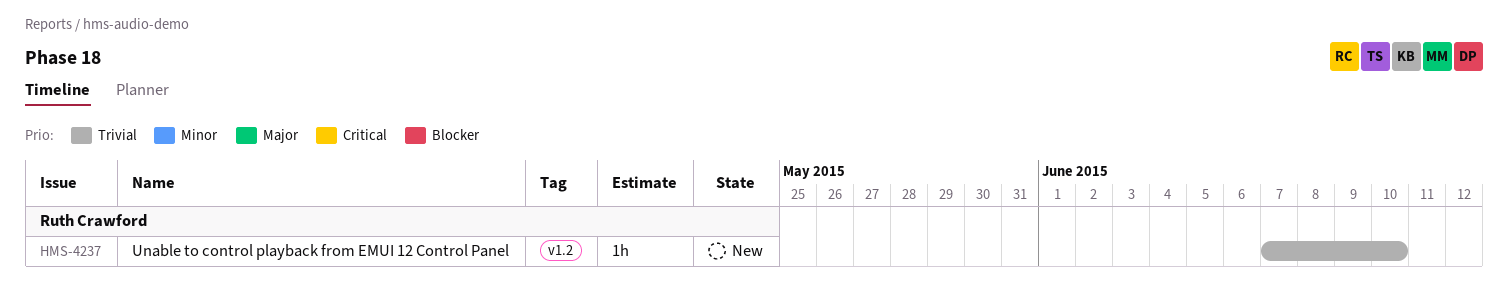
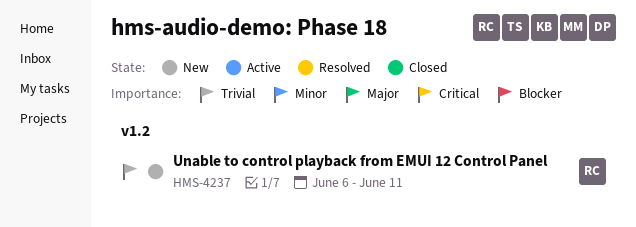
HMS-4237, start: Jun 7 -> Jun 6
HMS-4237, due: Jun 10 -> Jun 11

